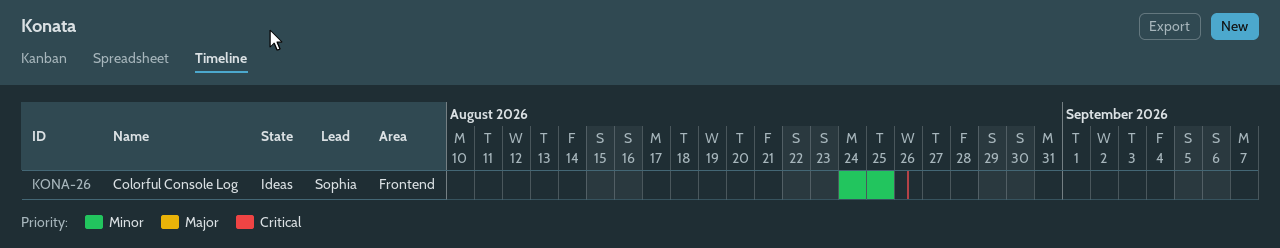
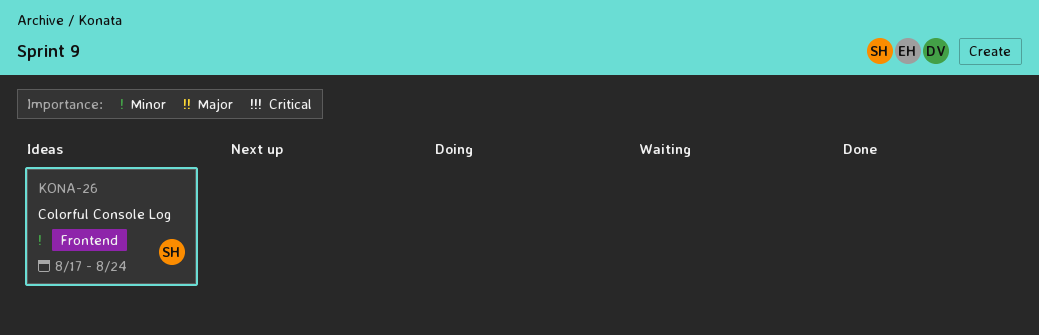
KONA-26, start: Aug 24 -> Aug 17
KONA-26, due: Aug 25 -> Aug 24

